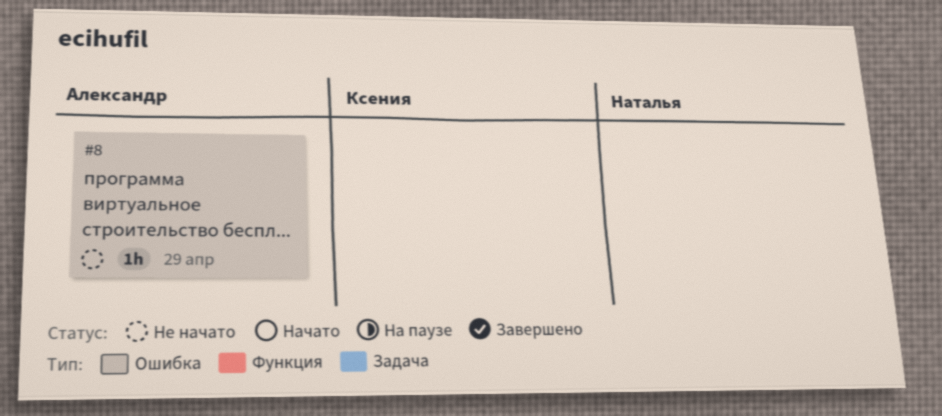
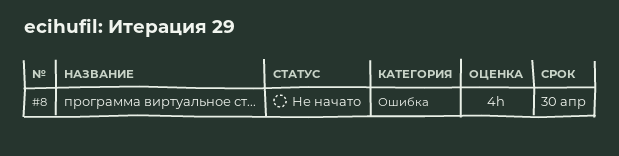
#8, estimate: 1h -> 4h
#8, due: Apr 29 -> Apr 30

